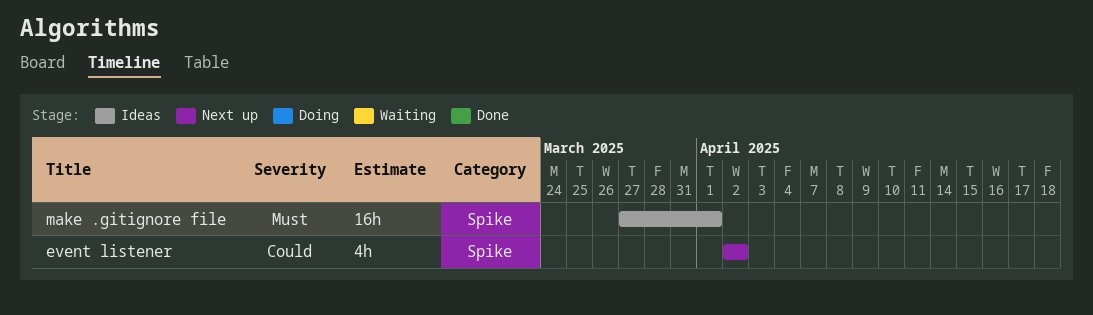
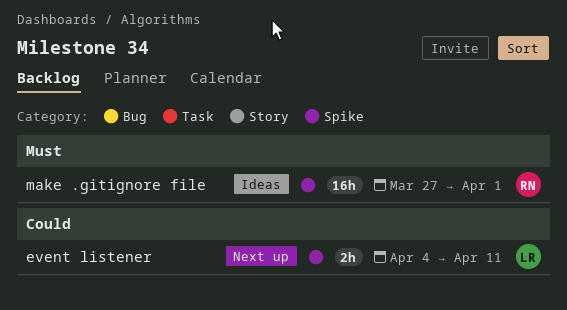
event listener, estimate: 4h -> 2h
event listener, start: Apr 2 -> Apr 4
event listener, due: Apr 2 -> Apr 11

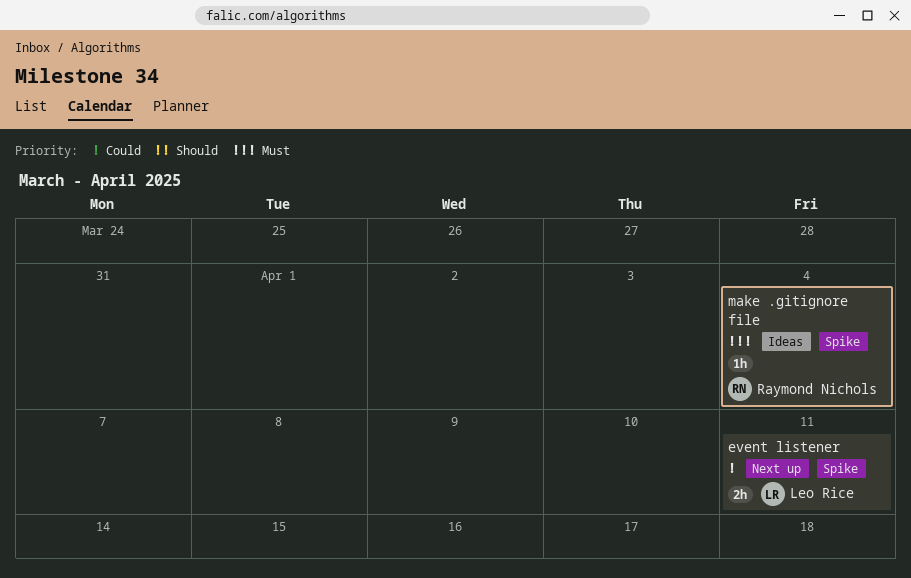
make .gitignore file, estimate: 16h -> 1h
make .gitignore file, due: Apr 1 -> Apr 4

